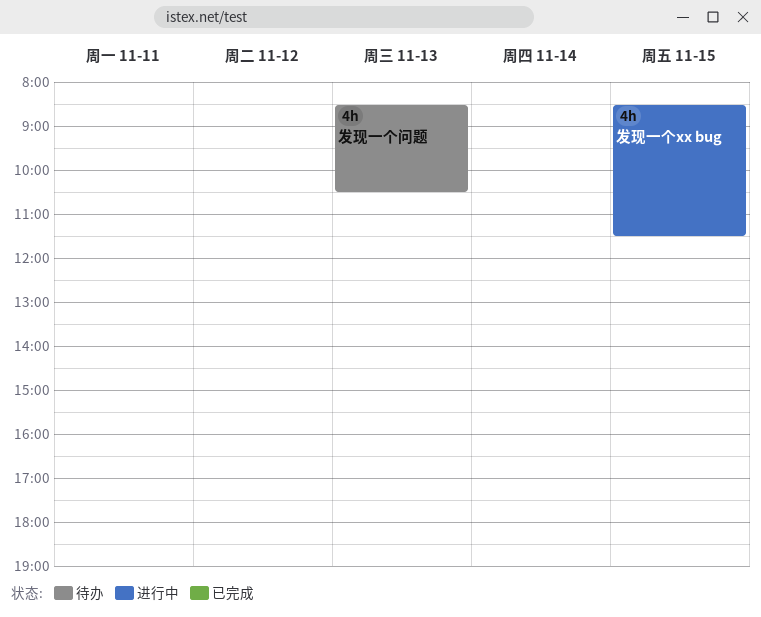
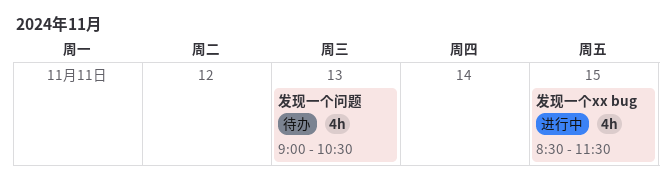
发现一个问题, begins: 08:30 -> 09:00

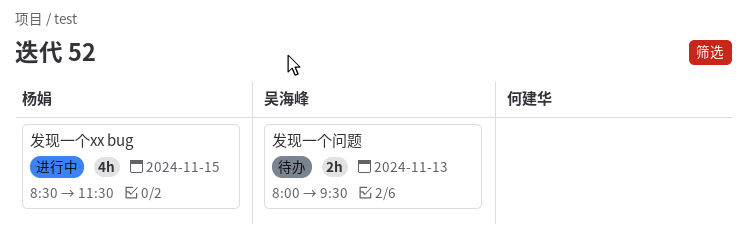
发现一个问题, estimate: 4h -> 2h
发现一个问题, begins: 09:00 -> 08:00
发现一个问题, ends: 10:30 -> 09:30

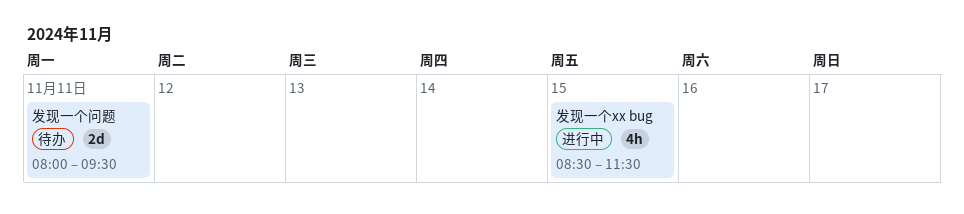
发现一个问题, estimate: 2h -> 2d
发现一个问题, day: Nov 13 -> Nov 11

